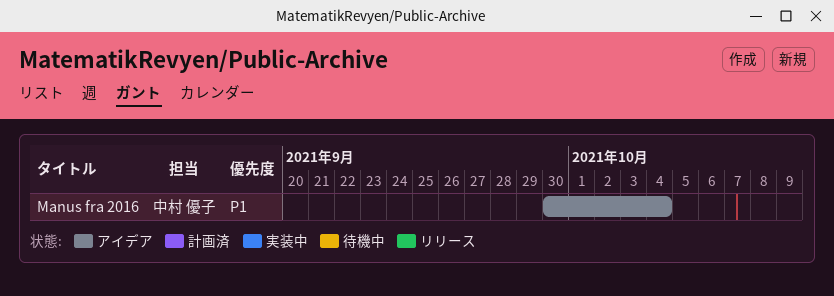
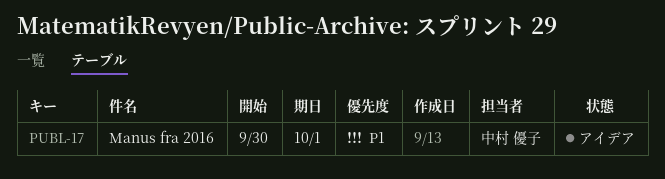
Manus fra 2016, due: Oct 4 -> Oct 1

